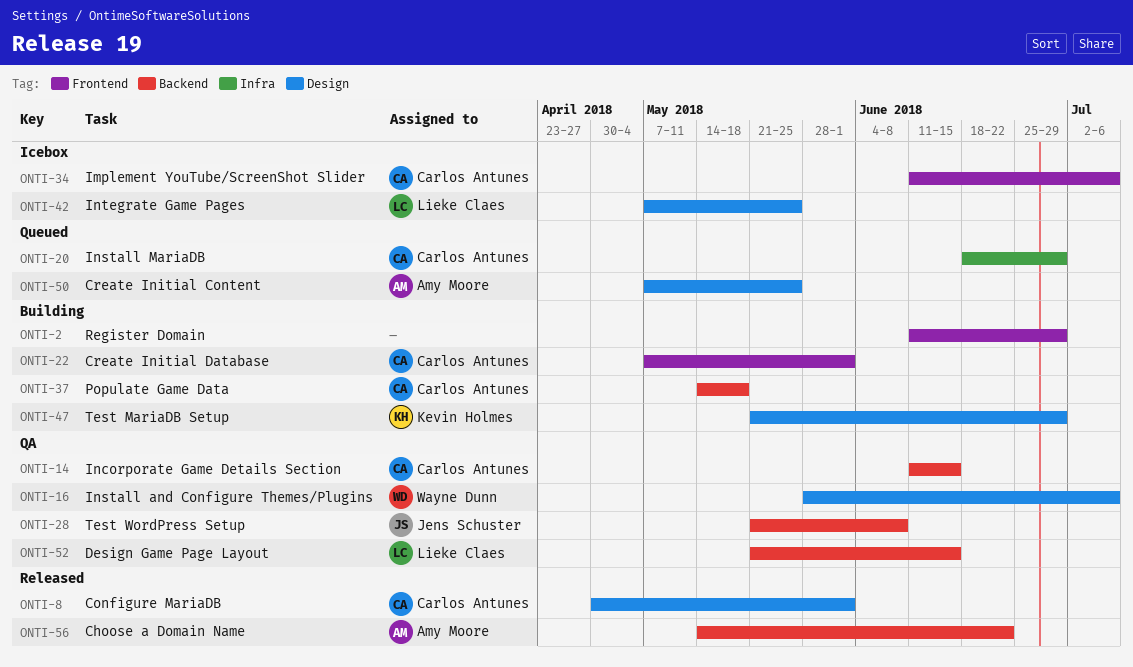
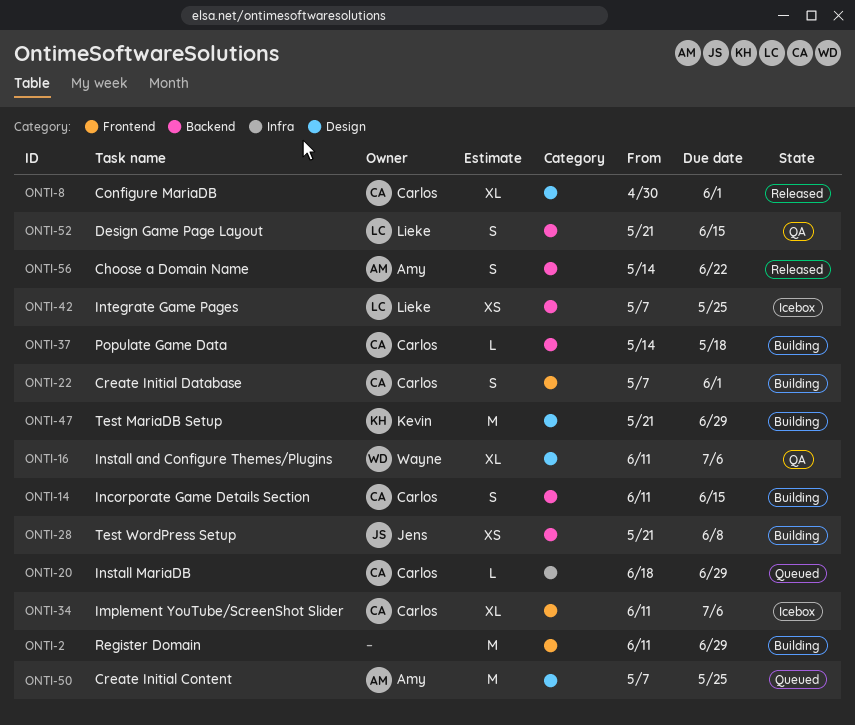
ONTI-14, status: QA -> Building
ONTI-16, start: May 28 -> Jun 11
ONTI-28, status: QA -> Building
ONTI-42, label: Design -> Backend

